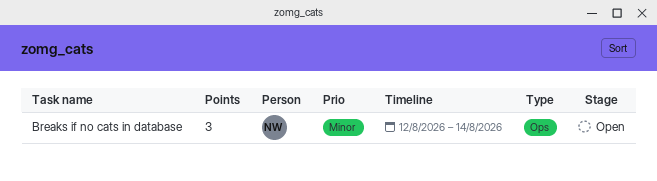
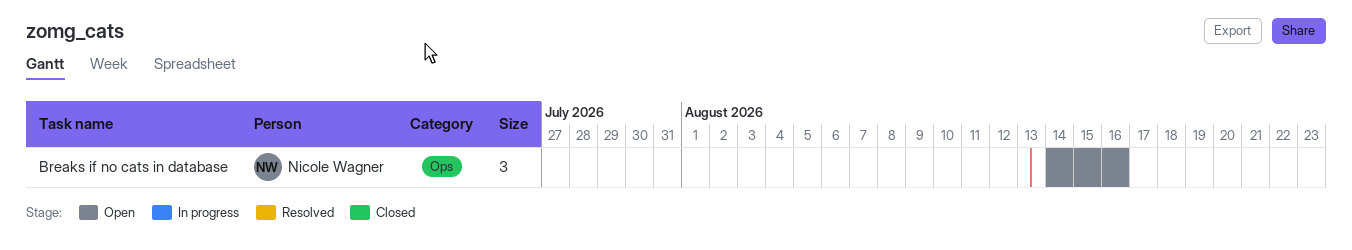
Breaks if no cats in database, start: Aug 12 -> Aug 14
Breaks if no cats in database, due: Aug 14 -> Aug 16

